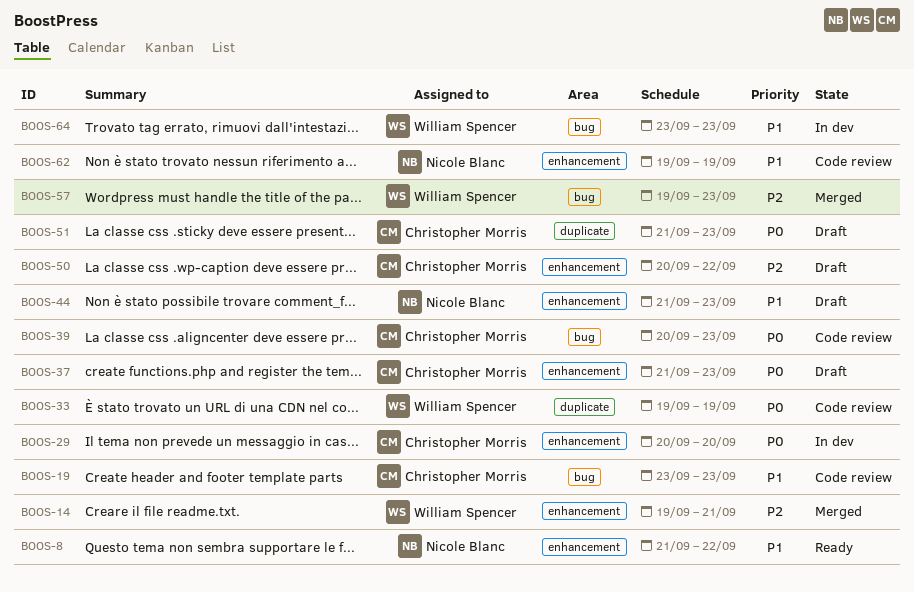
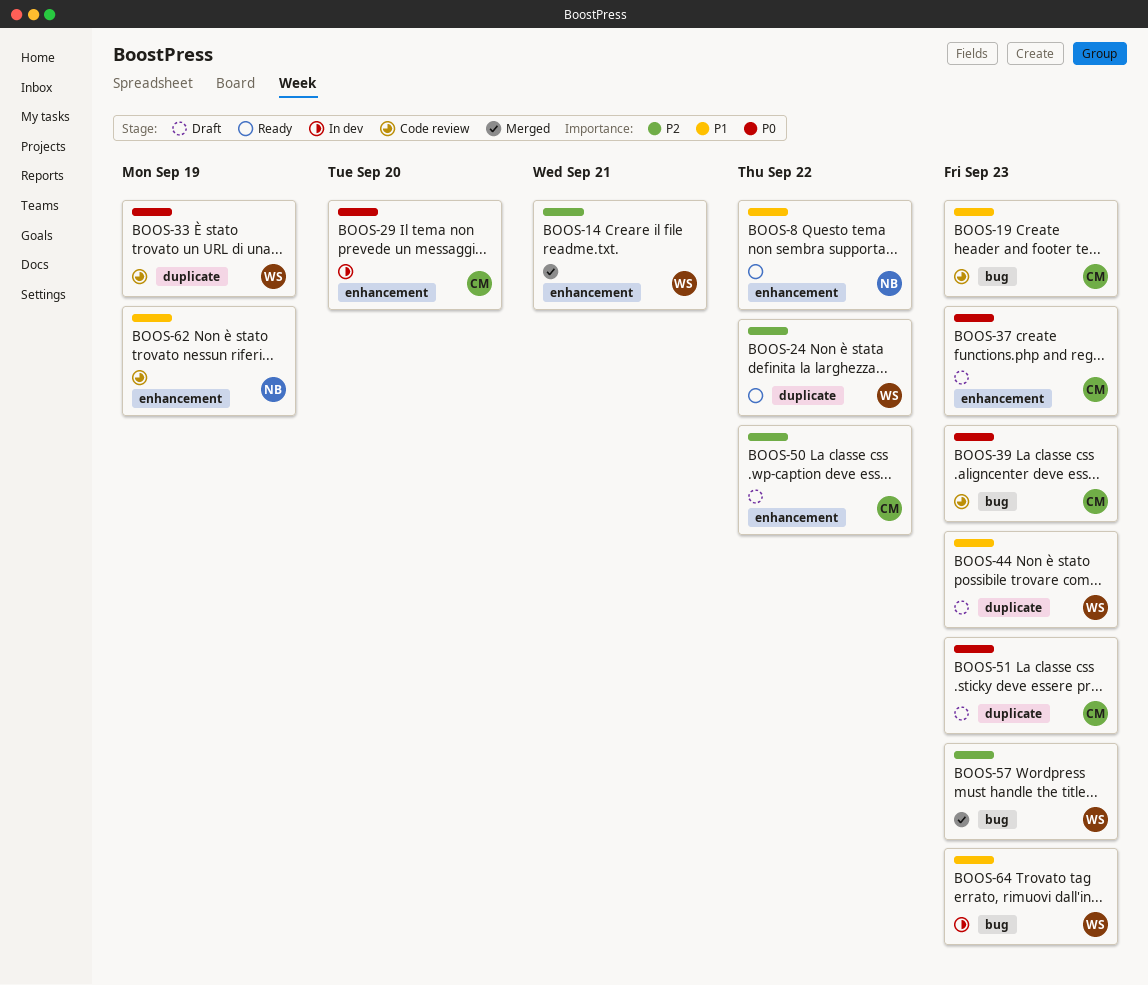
BOOS-24: none -> present
BOOS-44, owner: Nicole Blanc -> William Spencer
BOOS-44, label: enhancement -> duplicate

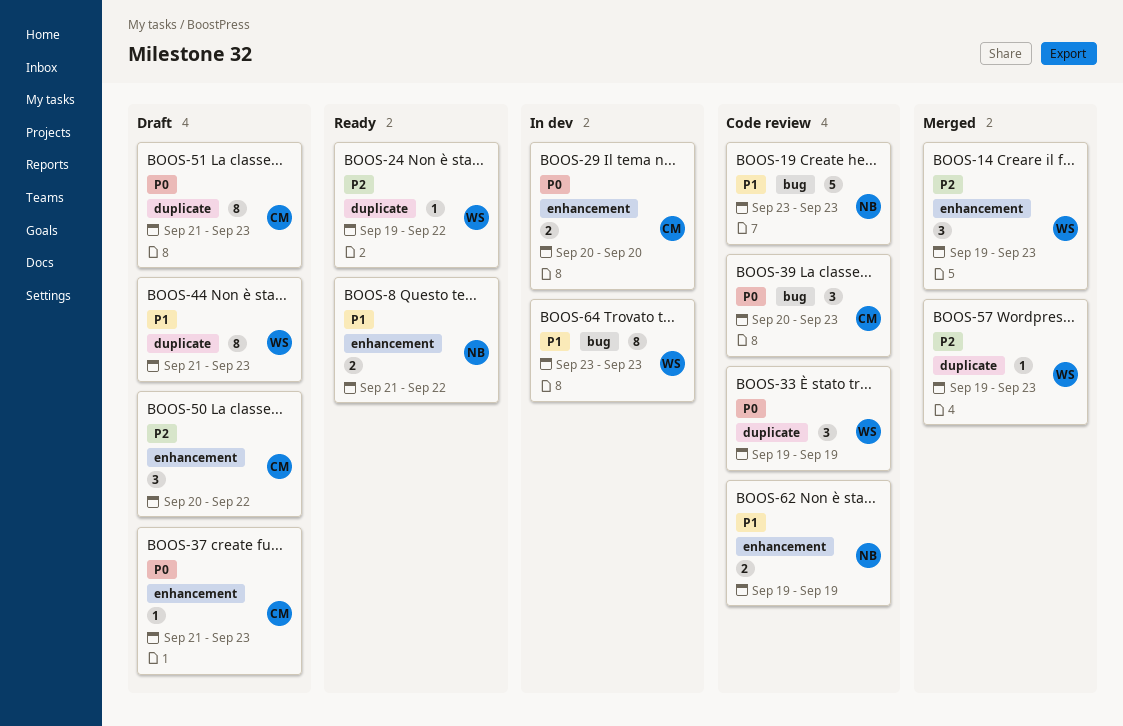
BOOS-14, due: Sep 21 -> Sep 23
BOOS-19, owner: CM -> NB
BOOS-57, label: bug -> duplicate

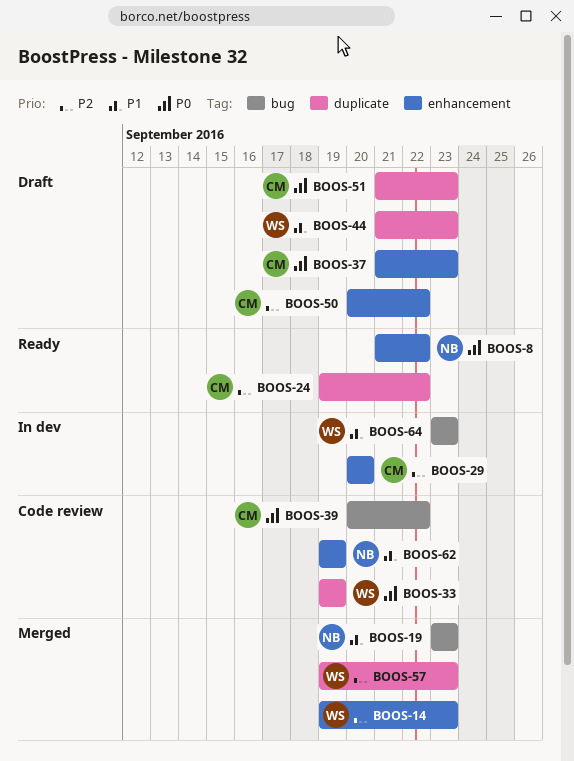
BOOS-8, priority: P1 -> P0
BOOS-19, status: Code review -> Merged
BOOS-24, owner: WS -> CM
BOOS-29, priority: P0 -> P2
BOOS-39, due: Sep 23 -> Sep 22

